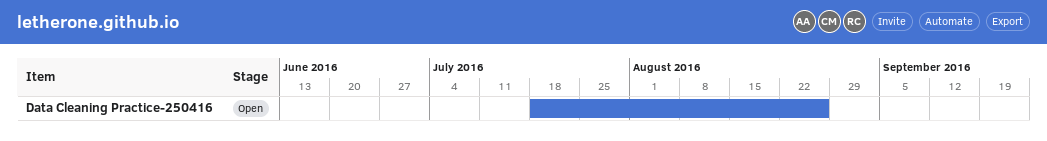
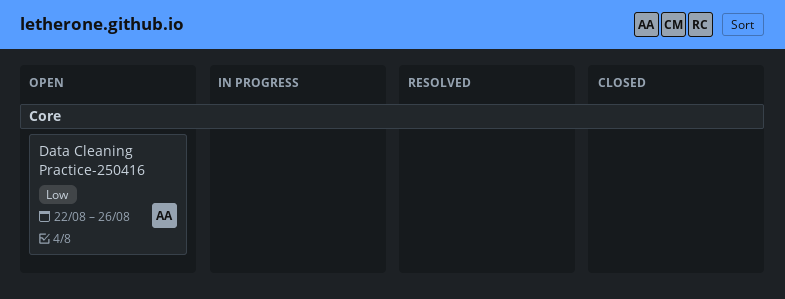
Data Cleaning Practice-250416, start: Jul 18 -> Aug 22

